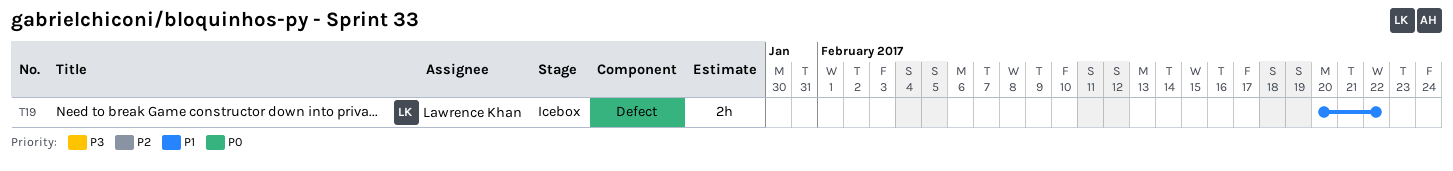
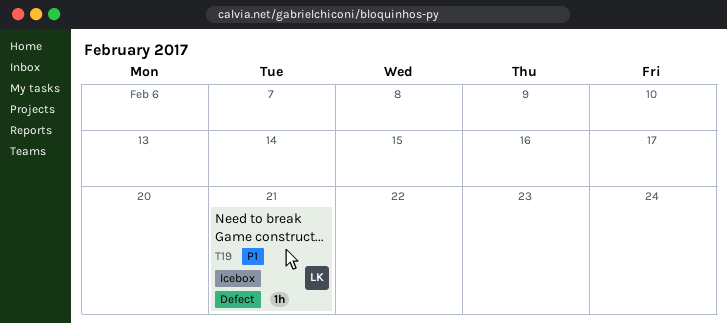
T19, estimate: 2h -> 1h
T19, due: Feb 22 -> Feb 21

